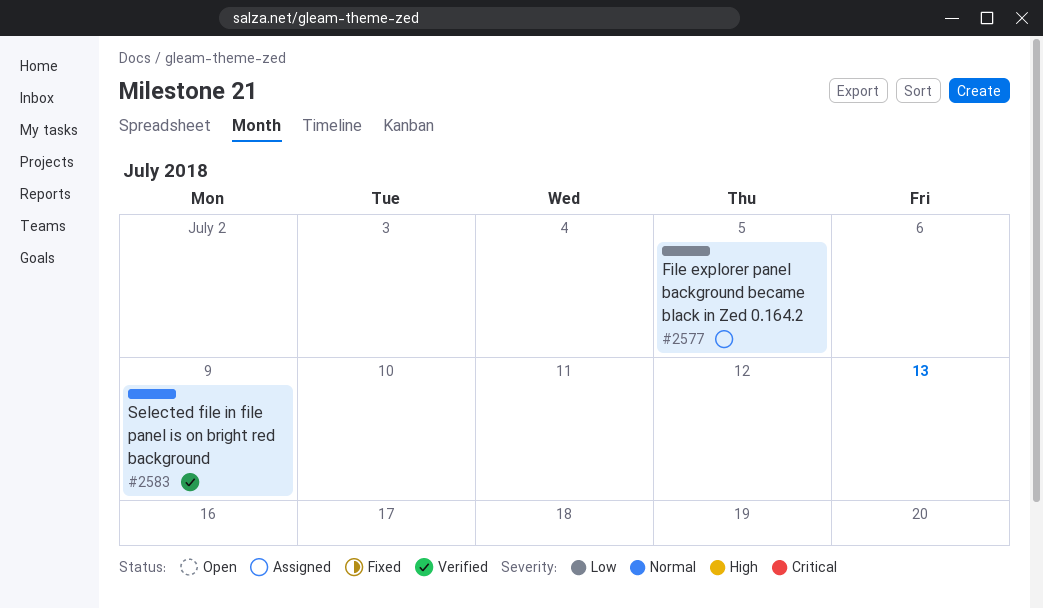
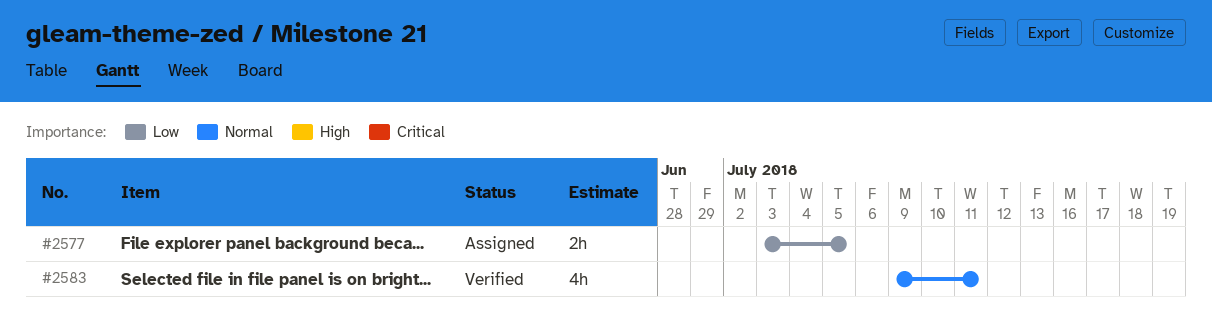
#2583, due: Jul 9 -> Jul 11

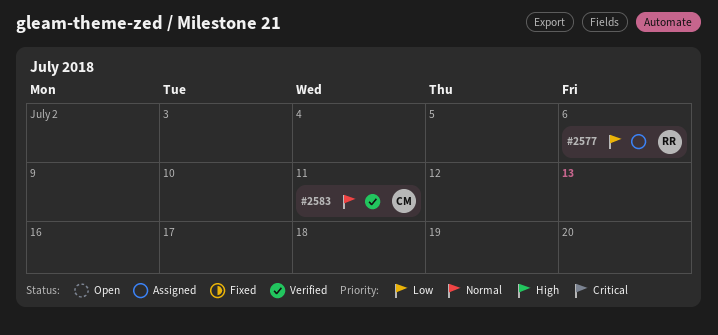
#2577, due: Jul 5 -> Jul 6

